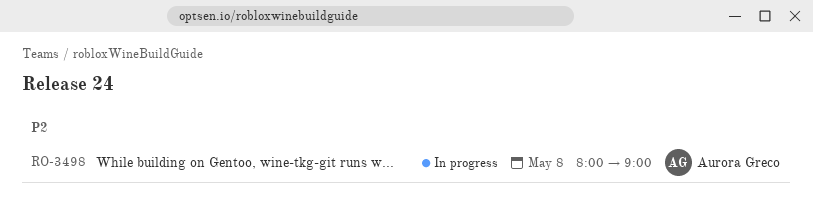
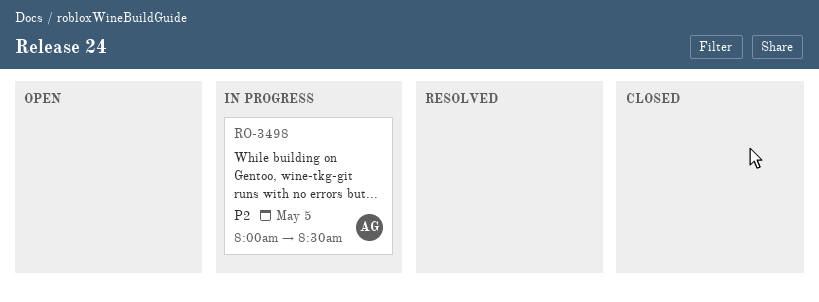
RO-3498, day: May 8 -> May 5
RO-3498, ends: 09:00 -> 08:30

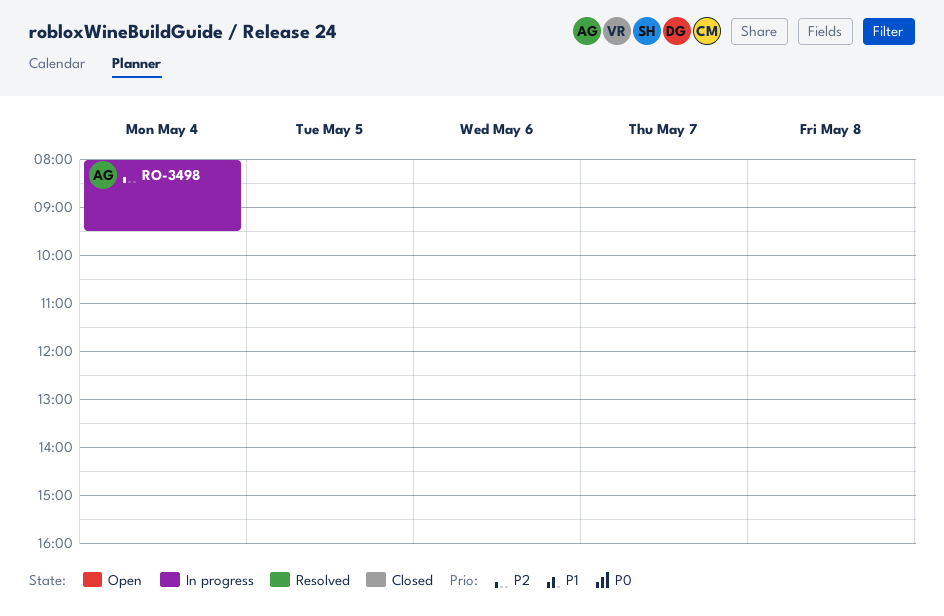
RO-3498, day: May 5 -> May 4
RO-3498, ends: 08:30 -> 09:30

